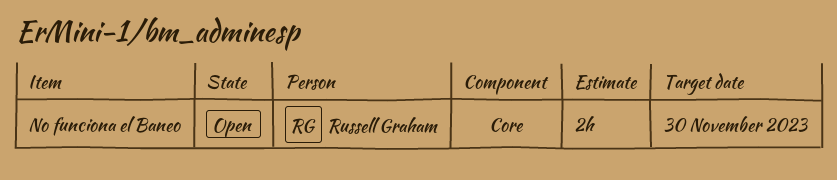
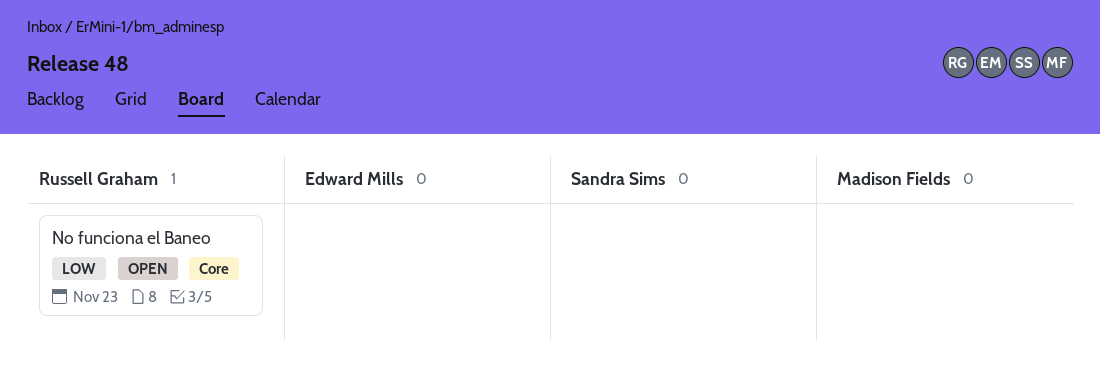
No funciona el Baneo, due: Nov 30 -> Nov 23

